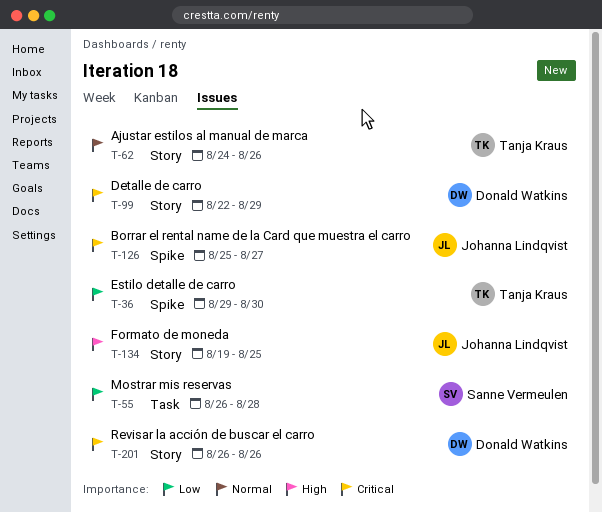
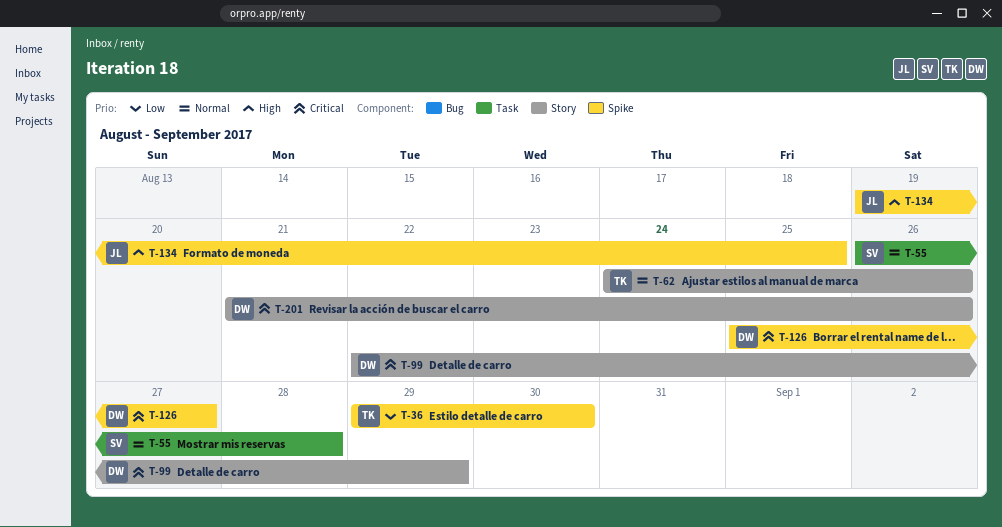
T-55, priority: Low -> Normal
T-126, owner: Johanna Lindqvist -> Donald Watkins
T-134, label: Story -> Spike
T-201, start: Aug 26 -> Aug 21

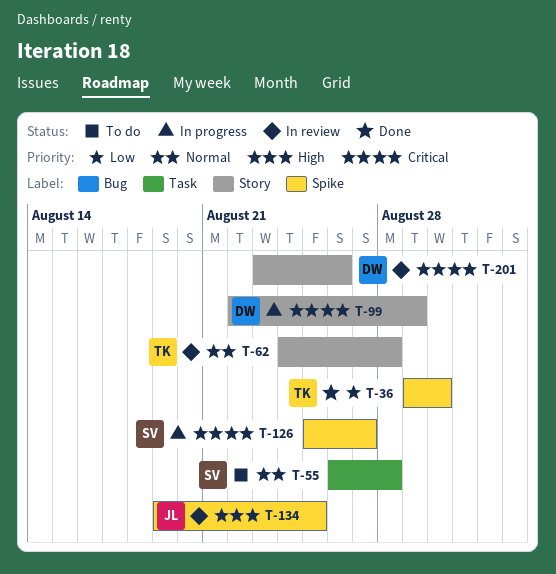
T-62, due: Aug 26 -> Aug 28
T-126, owner: DW -> SV
T-201, start: Aug 21 -> Aug 23

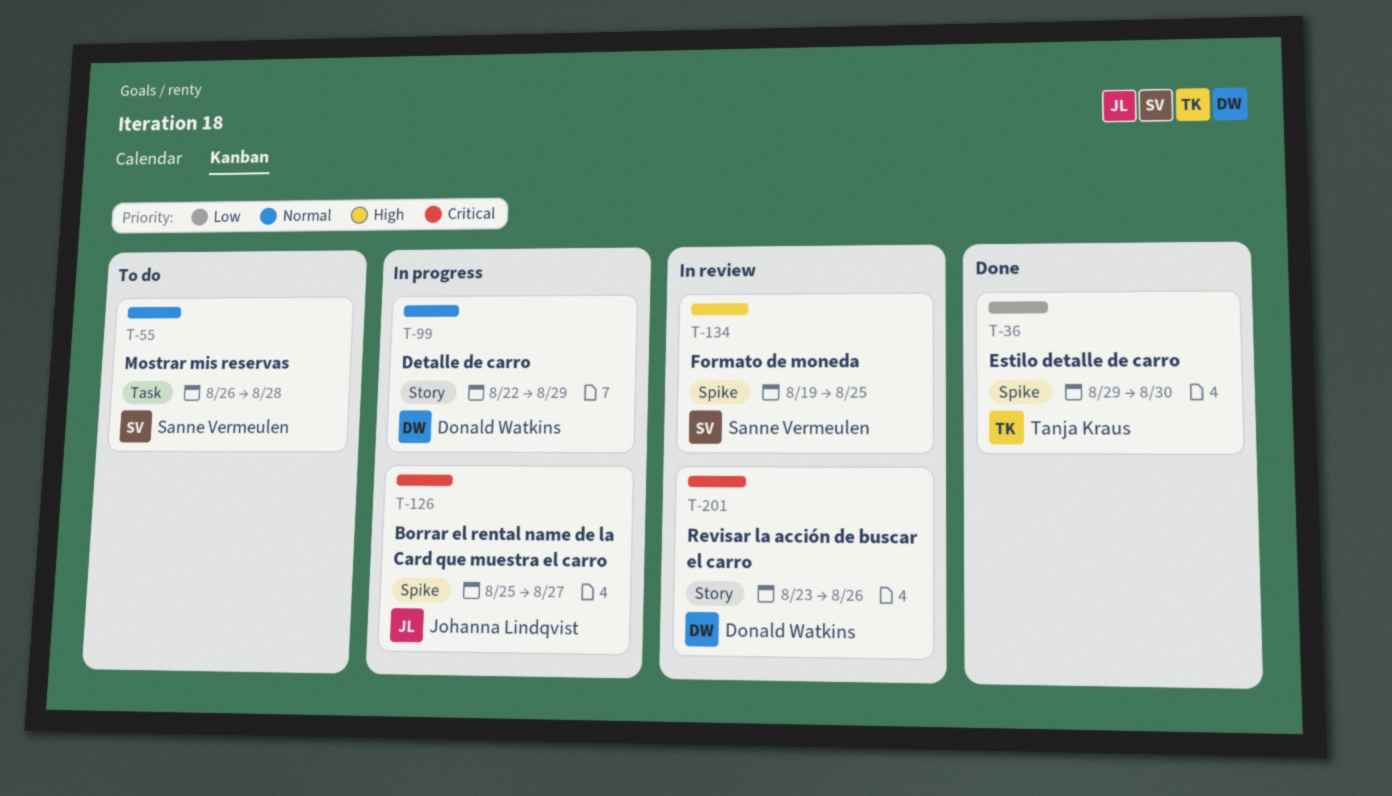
T-62: present -> none
T-99, priority: Critical -> Normal
T-126, owner: Sanne Vermeulen -> Johanna Lindqvist
T-134, owner: Johanna Lindqvist -> Sanne Vermeulen

